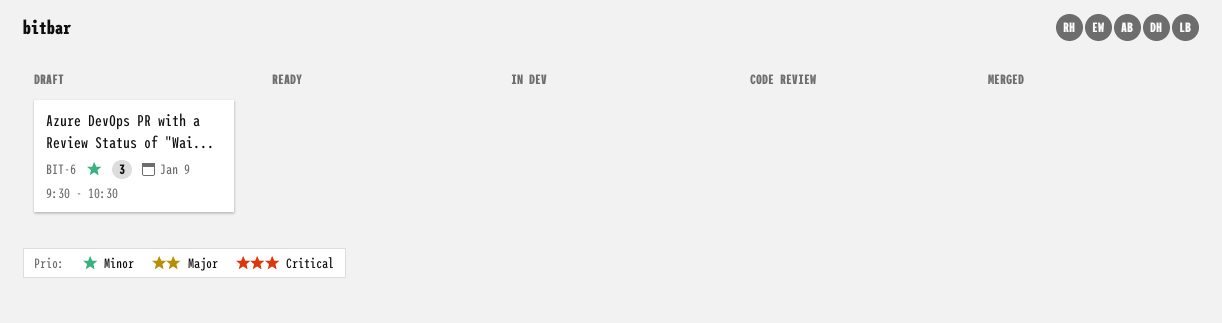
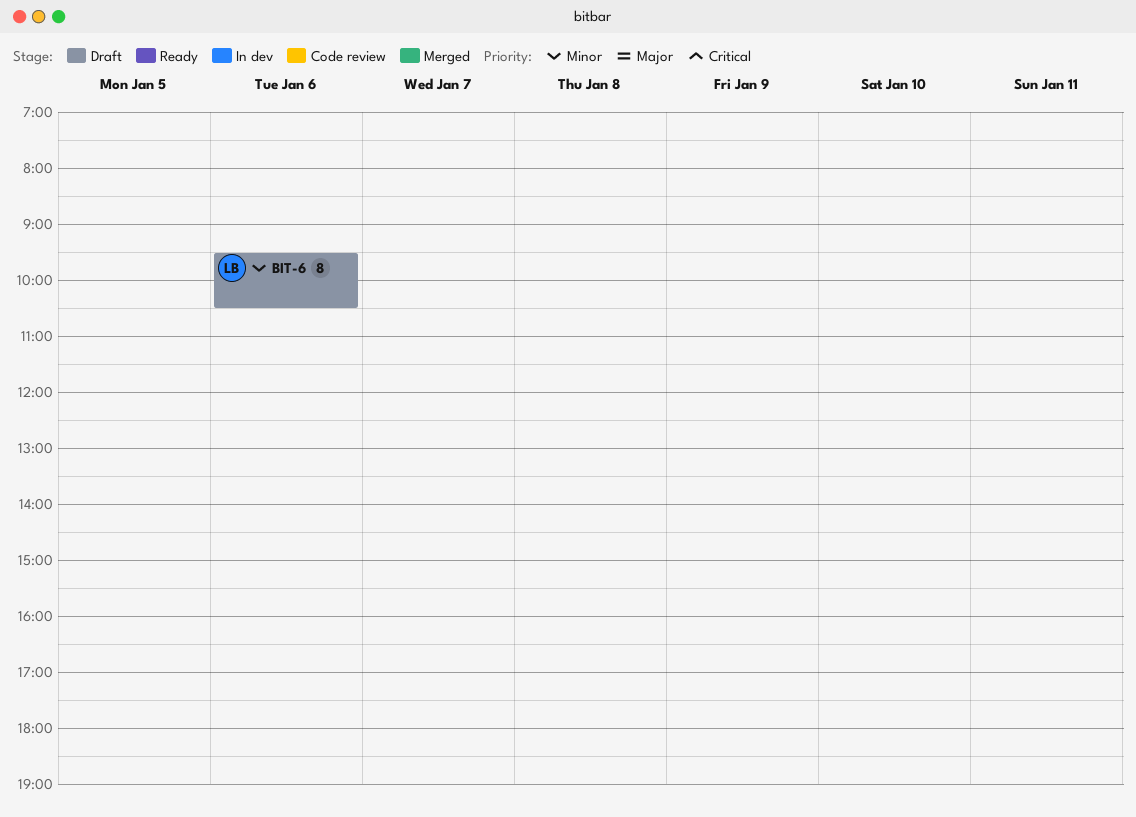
BIT-6, estimate: 3 -> 8
BIT-6, day: Jan 9 -> Jan 6

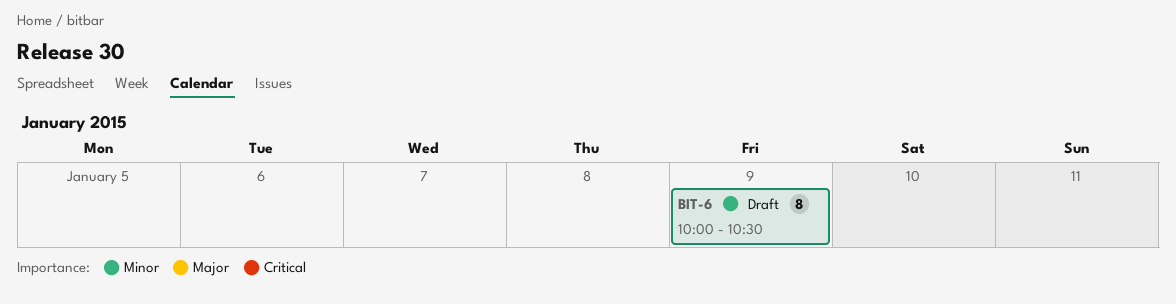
BIT-6, day: Jan 6 -> Jan 9
BIT-6, begins: 09:30 -> 10:00

